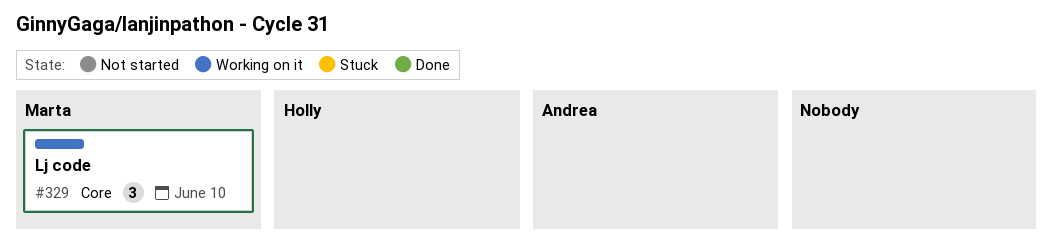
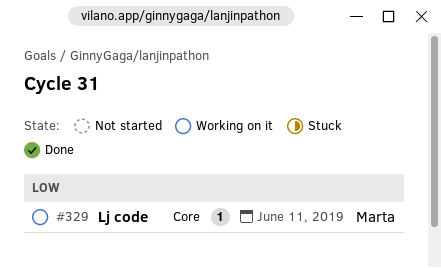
#329, estimate: 3 -> 1
#329, due: Jun 10 -> Jun 11

